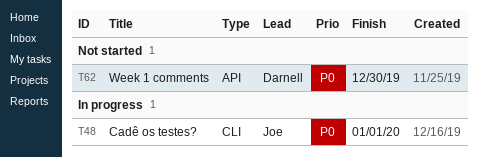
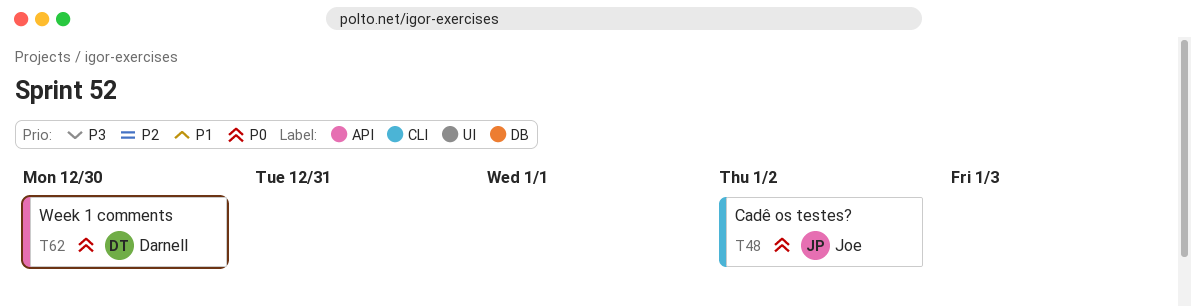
T48, due: Jan 1 -> Jan 2

